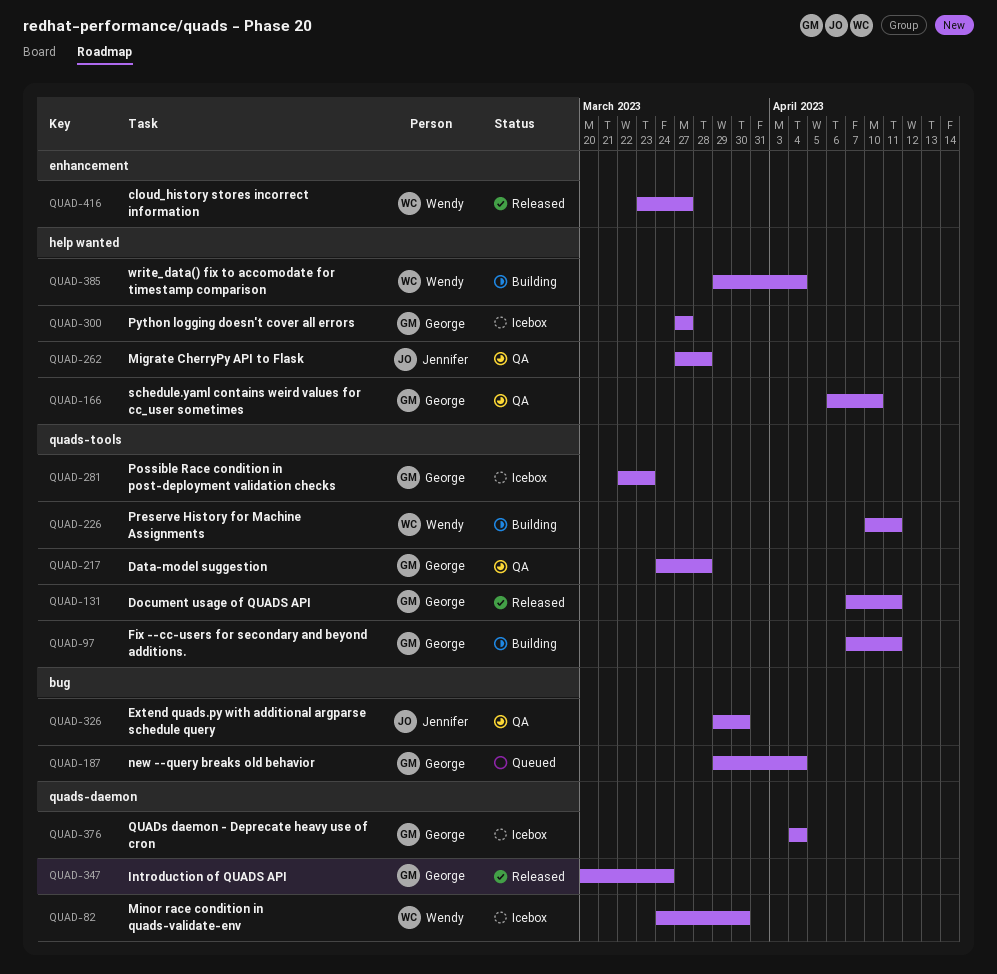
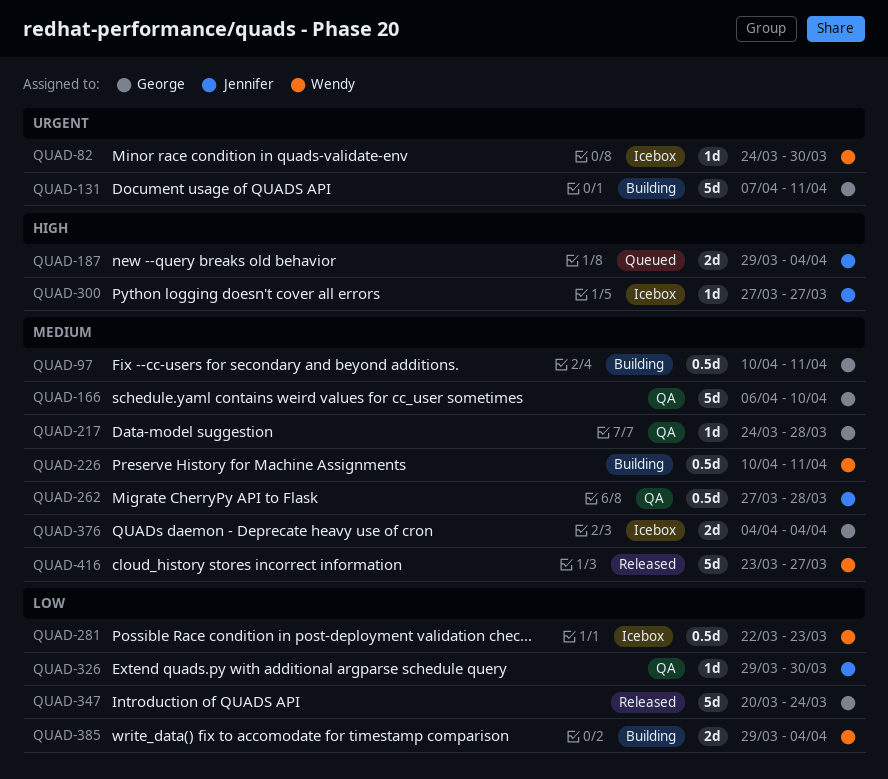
QUAD-97, start: Apr 7 -> Apr 10
QUAD-131, status: Released -> Building
QUAD-187, owner: George -> Jennifer
QUAD-281, owner: George -> Wendy
QUAD-300, owner: George -> Jennifer

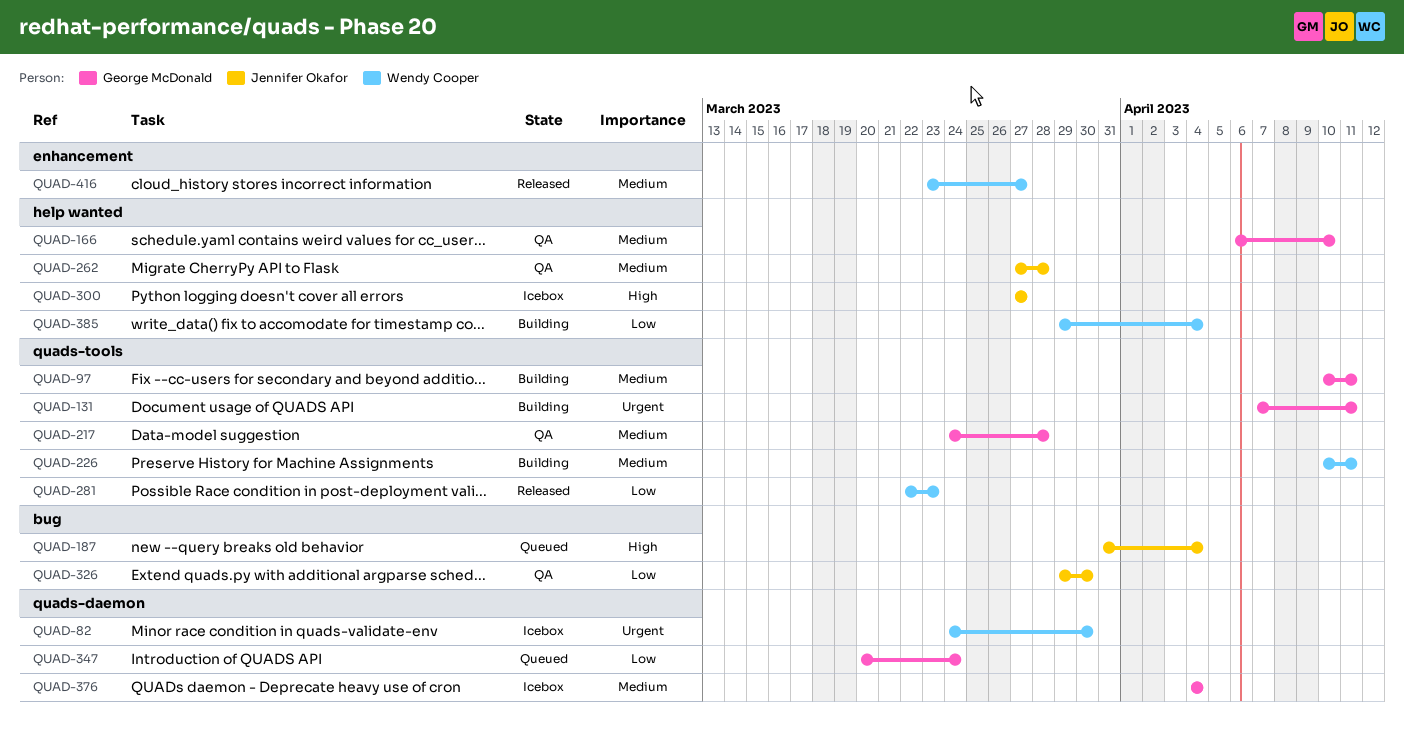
QUAD-187, start: Mar 29 -> Mar 31
QUAD-281, status: Icebox -> Released
QUAD-347, status: Released -> Queued

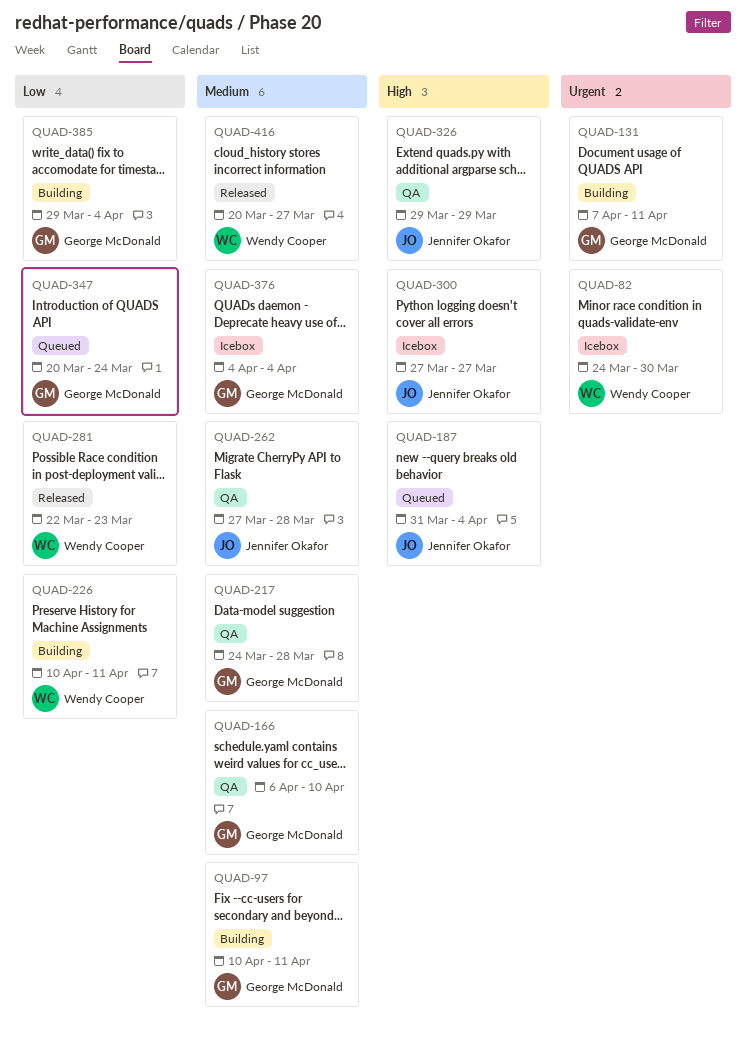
QUAD-226, priority: Medium -> Low
QUAD-326, priority: Low -> High
QUAD-326, due: Mar 30 -> Mar 29
QUAD-385, owner: Wendy Cooper -> George McDonald
QUAD-416, start: Mar 23 -> Mar 20

